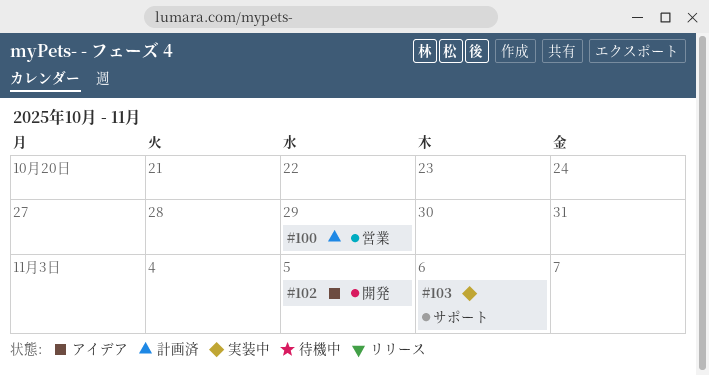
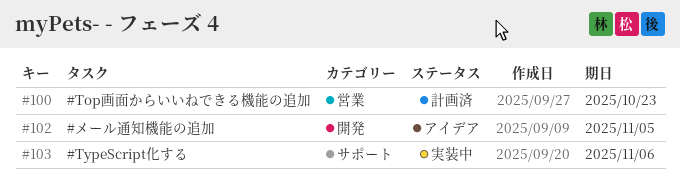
#100, due: Oct 29 -> Oct 23

